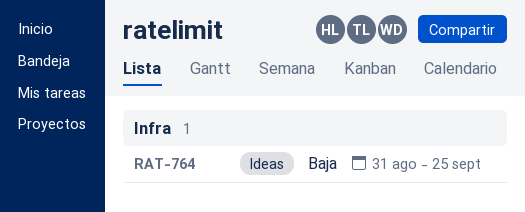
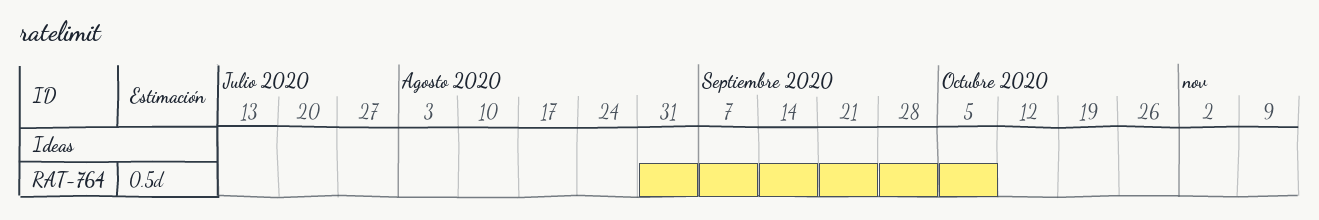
RAT-764, due: Sep 25 -> Oct 9

